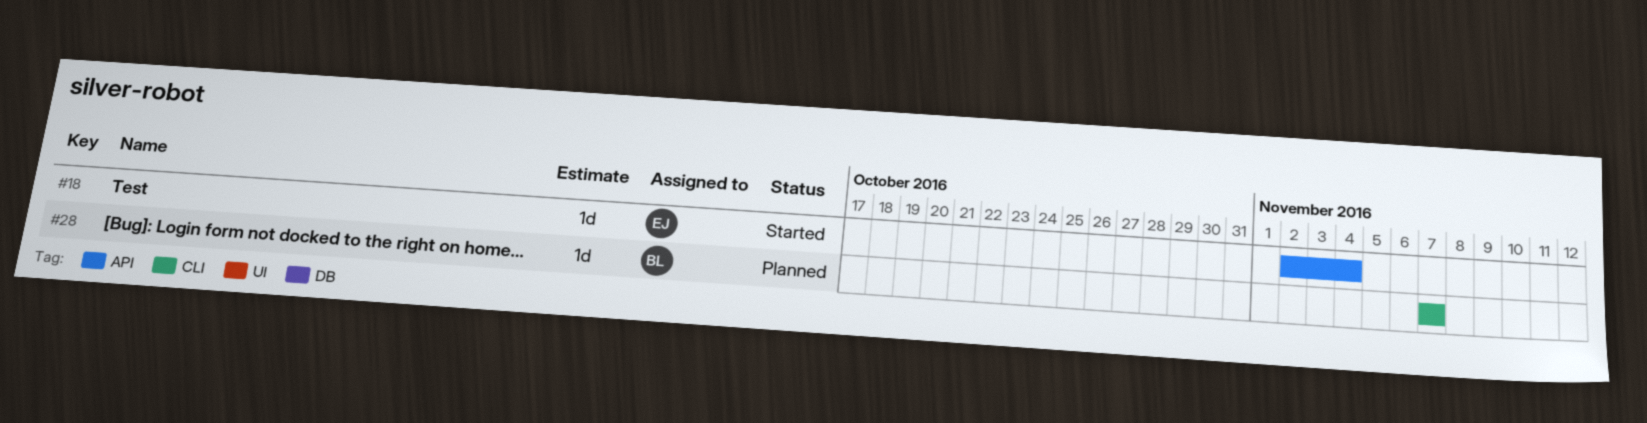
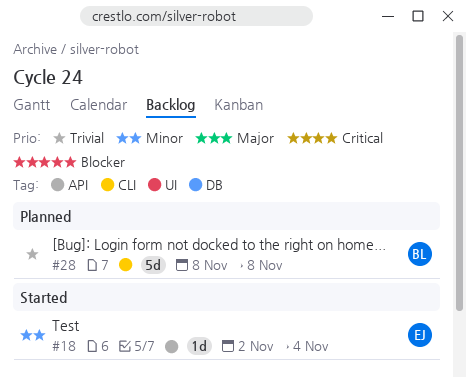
#28, estimate: 1d -> 5d
#28, start: Nov 7 -> Nov 8
#28, due: Nov 7 -> Nov 8

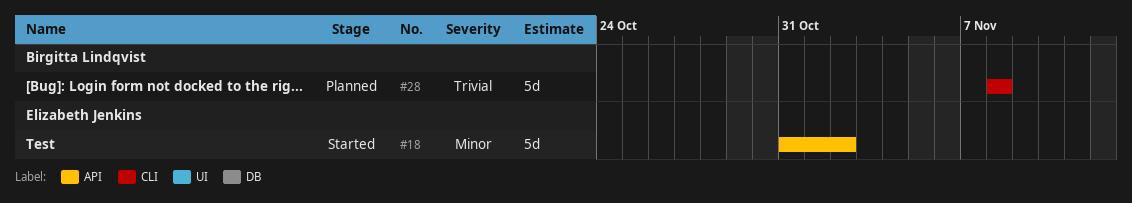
#18, estimate: 1d -> 5d
#18, start: Nov 2 -> Oct 31
#18, due: Nov 4 -> Nov 2

